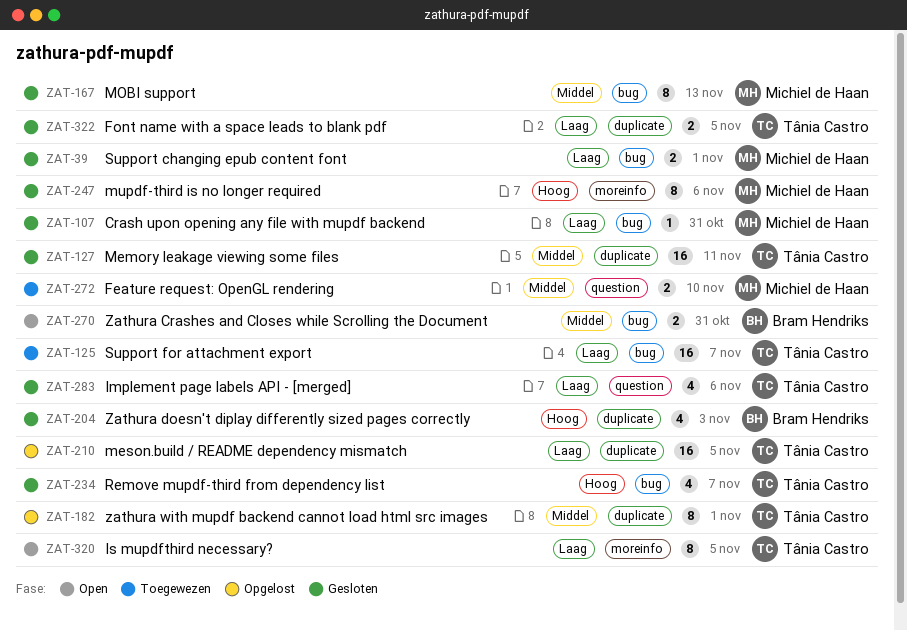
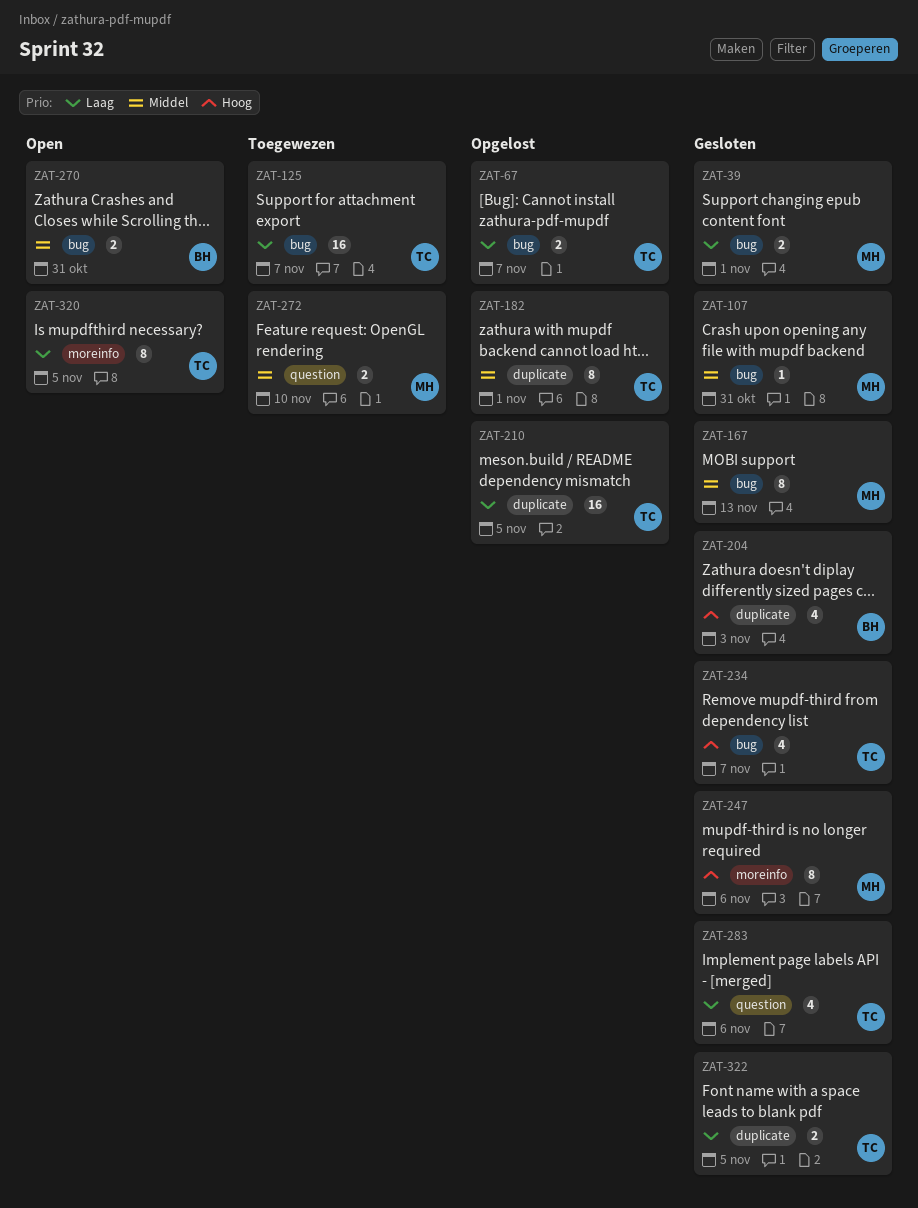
ZAT-67: none -> present
ZAT-107, priority: Laag -> Middel
ZAT-127: present -> none

